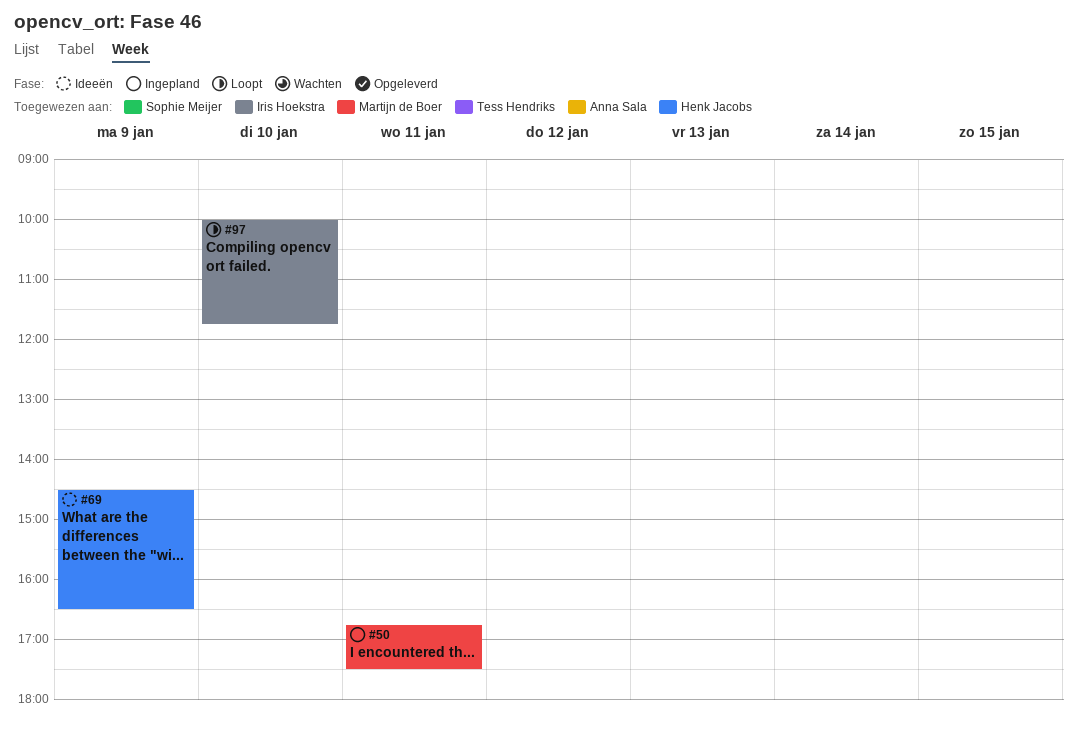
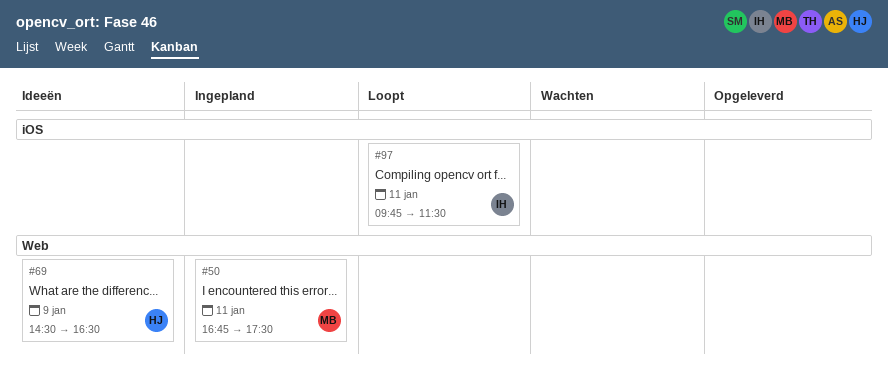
#97, day: Jan 10 -> Jan 11
#97, begins: 10:00 -> 09:45
#97, ends: 11:45 -> 11:30

